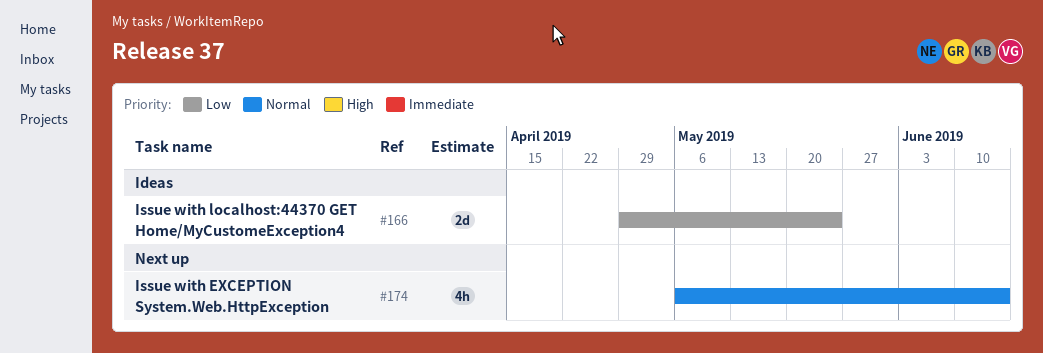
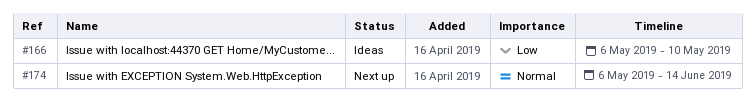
#166, start: Apr 29 -> May 6
#166, due: May 24 -> May 10

